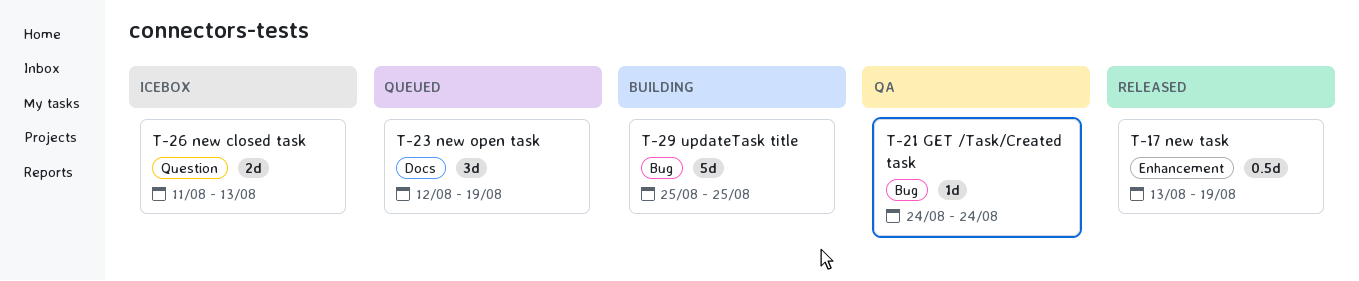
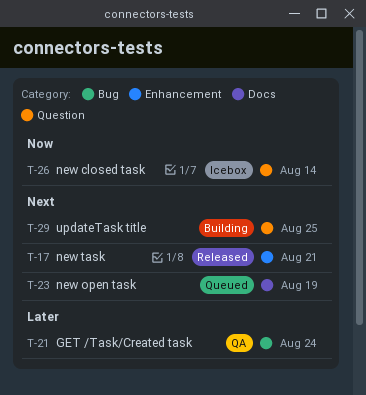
T-17, due: Aug 19 -> Aug 21
T-26, due: Aug 13 -> Aug 14
T-29, label: Bug -> Question

